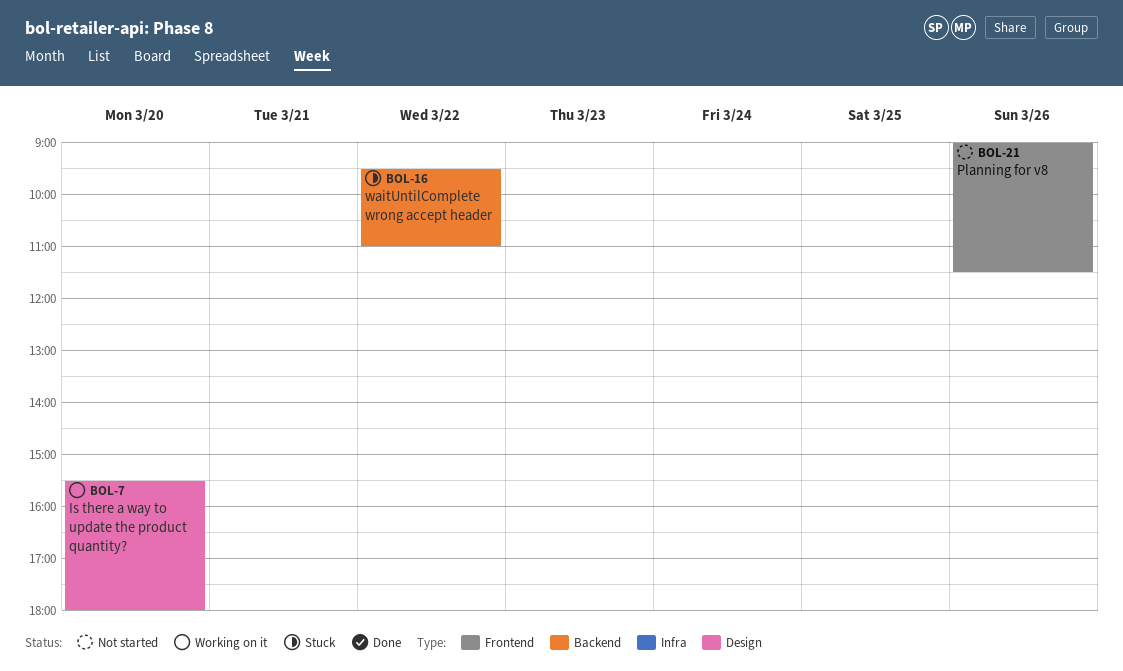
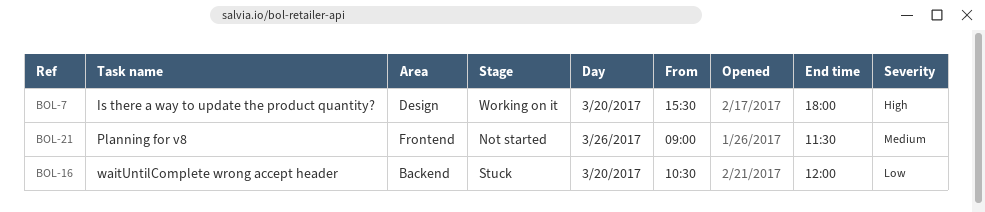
BOL-16, day: Mar 22 -> Mar 20
BOL-16, begins: 09:30 -> 10:30
BOL-16, ends: 11:00 -> 12:00

